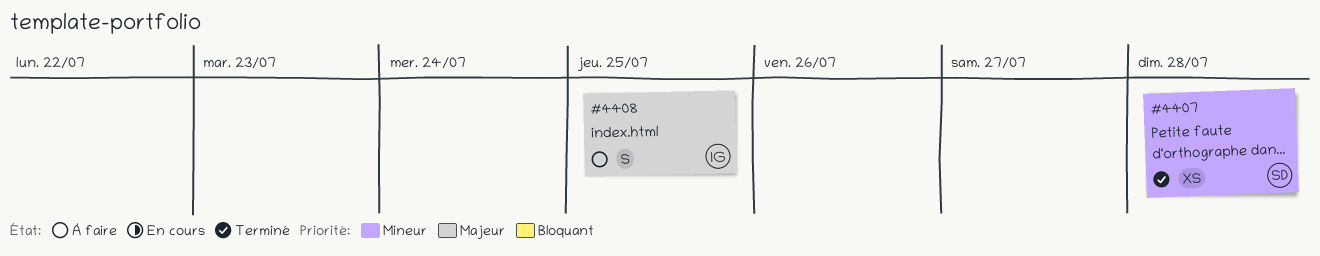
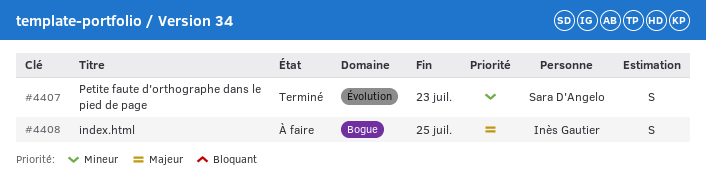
#4407, estimate: XS -> S
#4407, due: Jul 28 -> Jul 23

